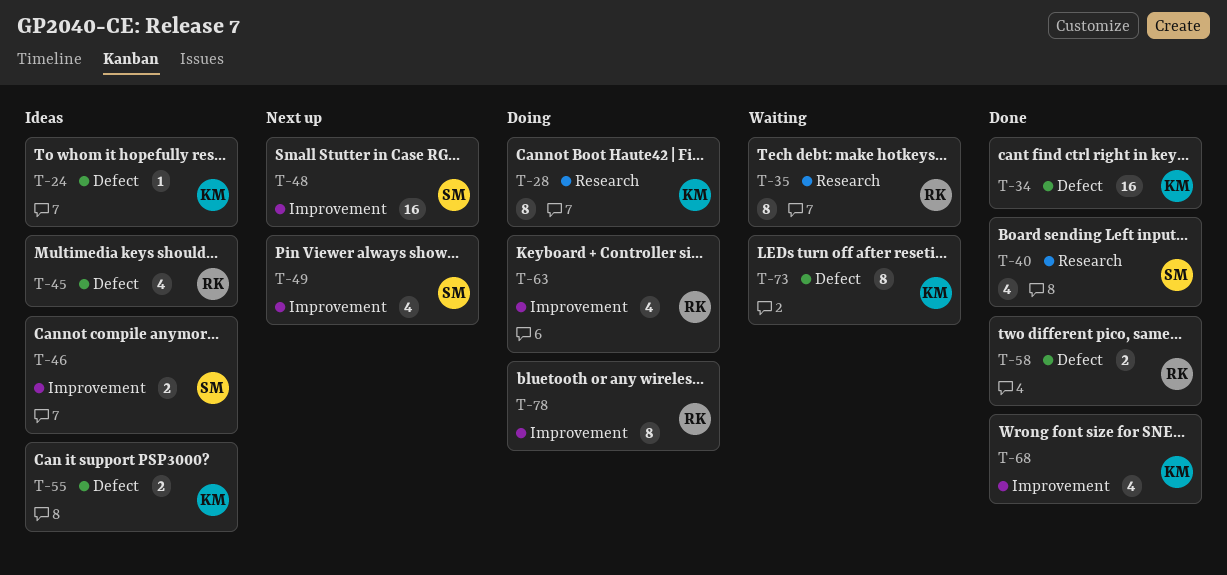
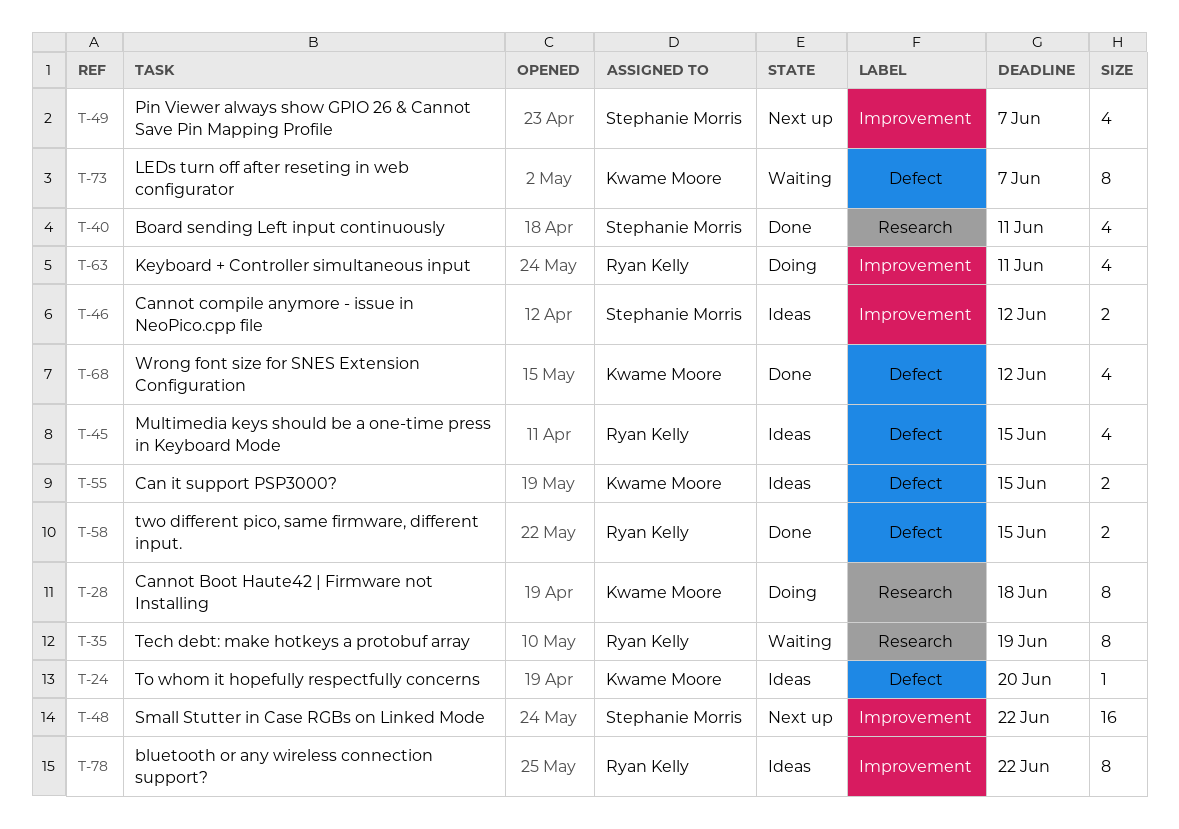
T-34: present -> none
T-68, label: Improvement -> Defect
T-78, status: Doing -> Ideas

